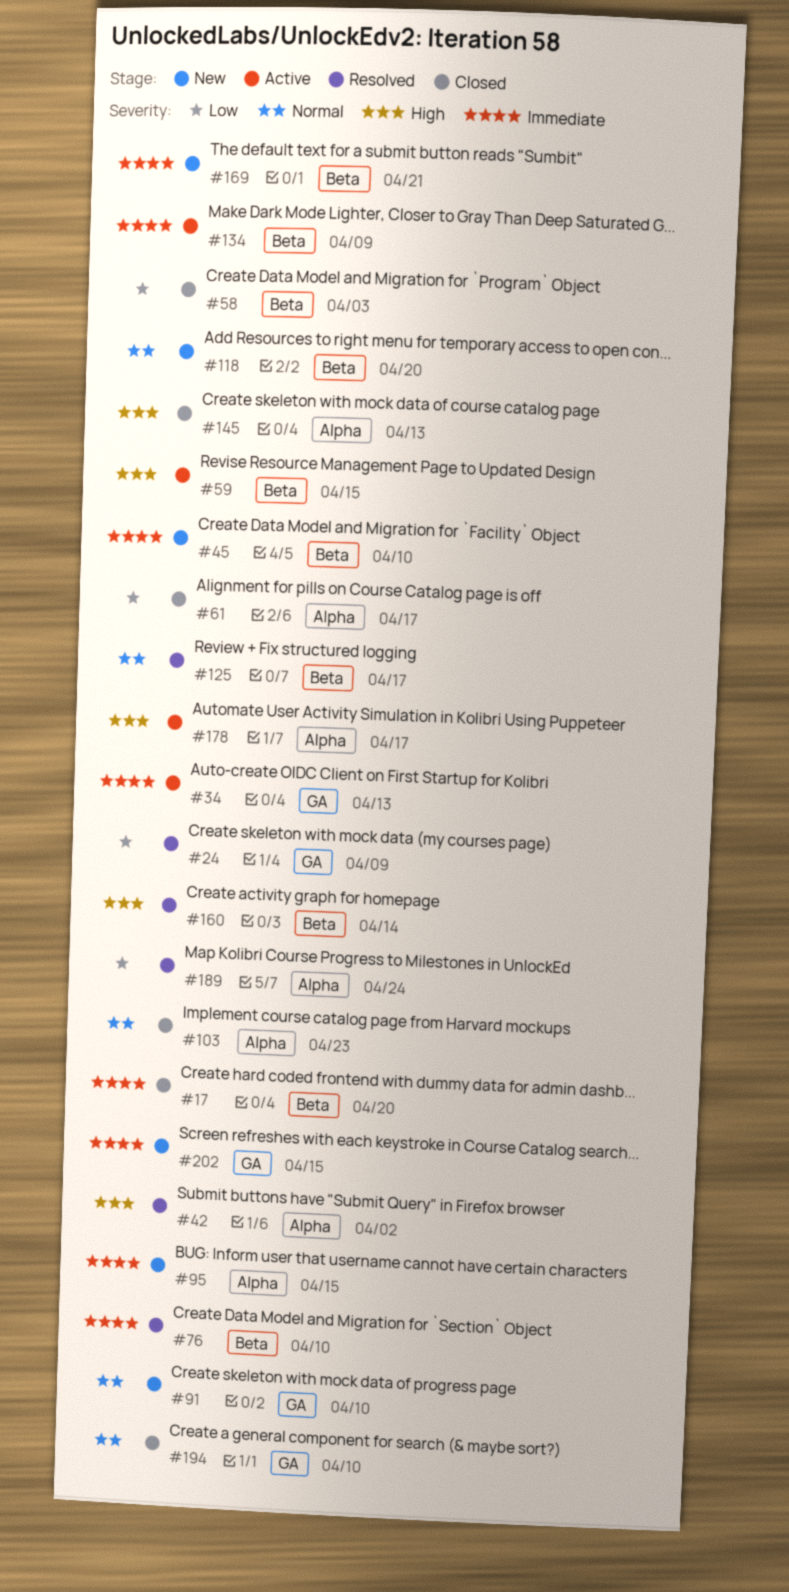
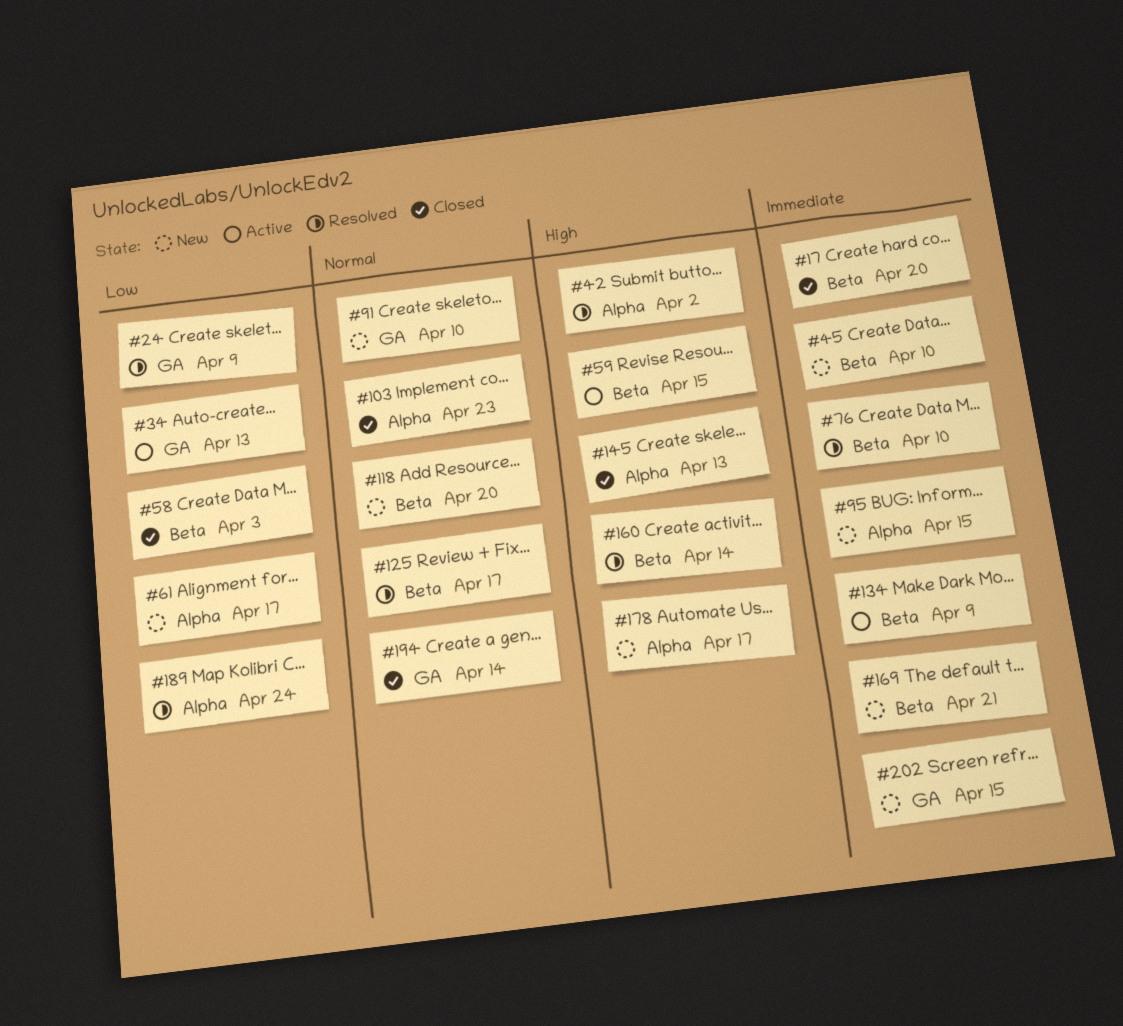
#34, priority: Immediate -> Low
#61, status: Closed -> New
#178, status: Active -> New
#194, due: Apr 10 -> Apr 14

